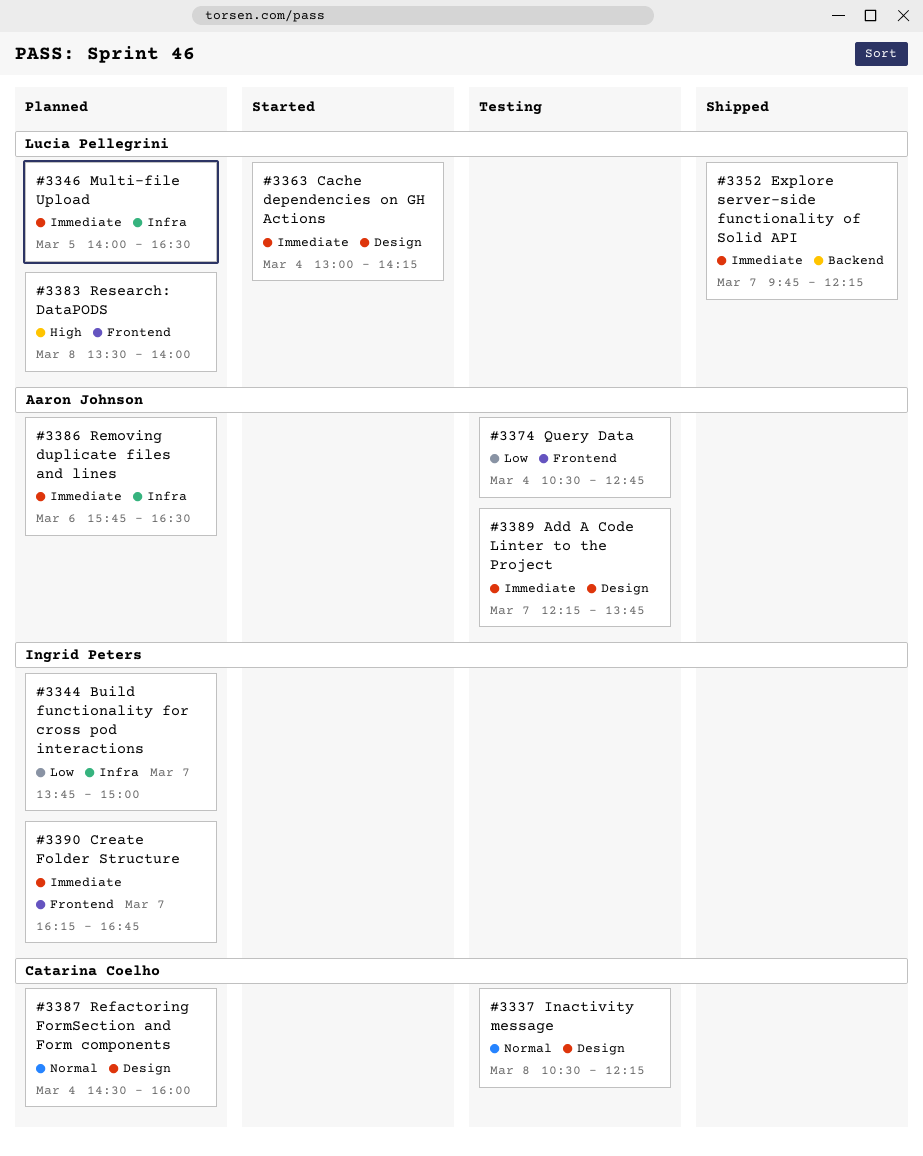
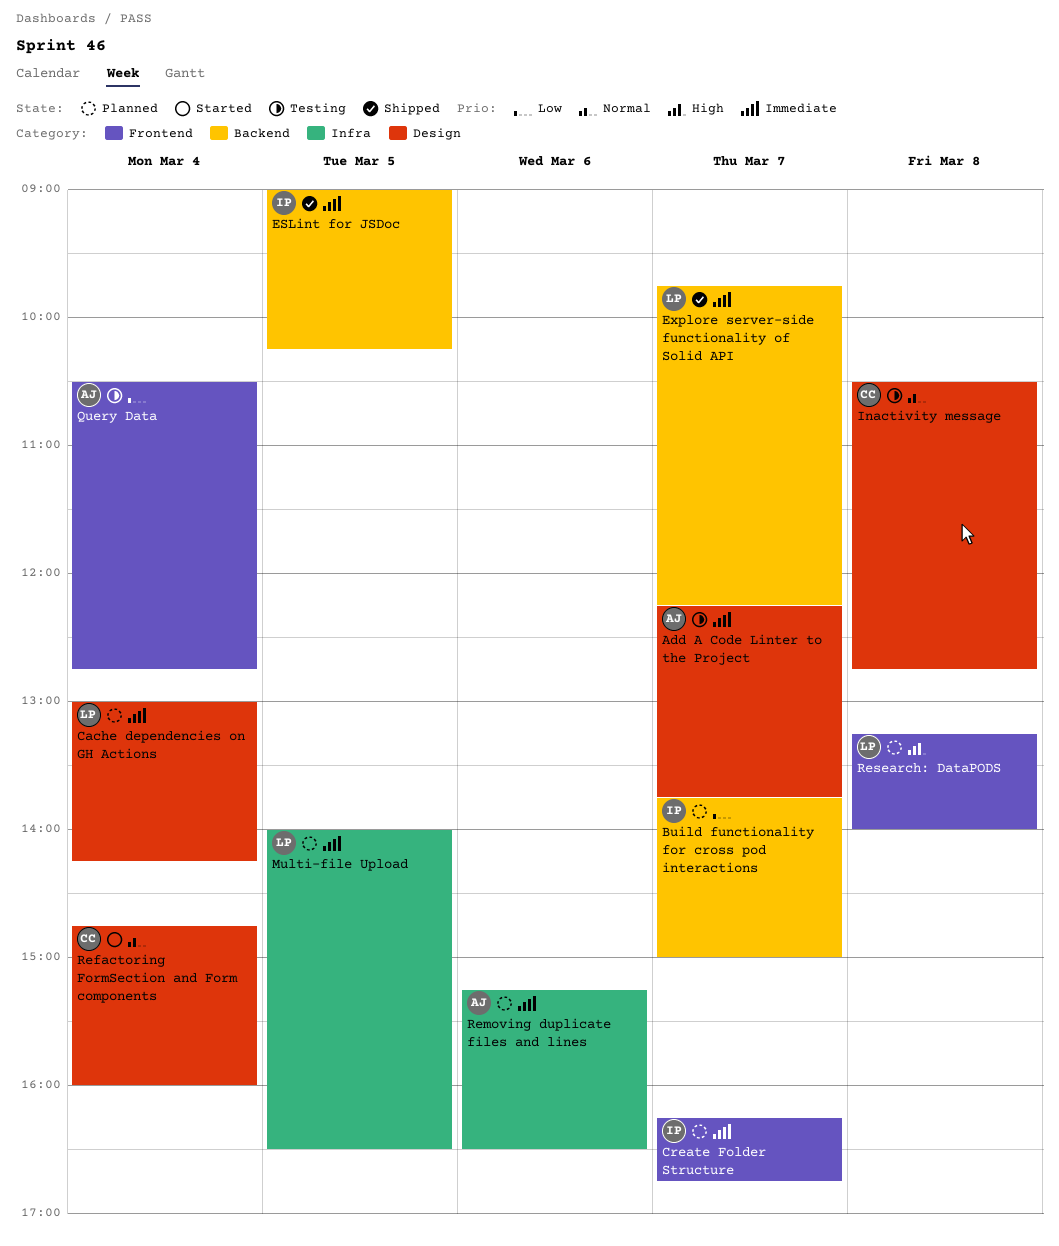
Build functionality for cross pod interactions, label: Infra -> Backend
Cache dependencies on GH Actions, status: Started -> Planned
ESLint for JSDoc: none -> present
Inactivity message, ends: 12:15 -> 12:45
Refactoring FormSection and Form components, status: Planned -> Started
Refactoring FormSection and Form components, begins: 14:30 -> 14:45
Removing duplicate files and lines, begins: 15:45 -> 15:15
Research: DataPODS, begins: 13:30 -> 13:15

